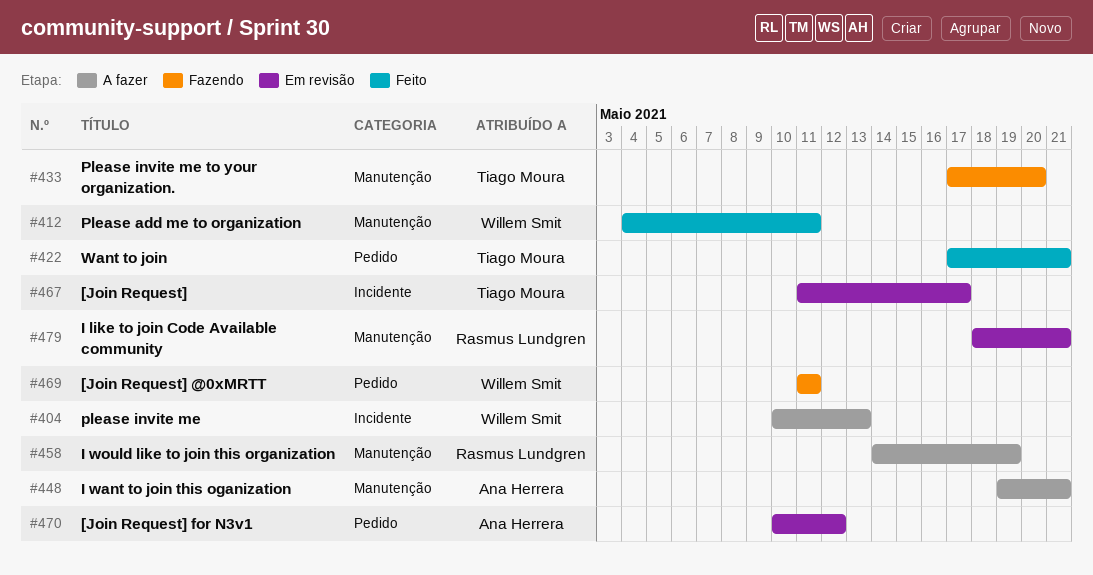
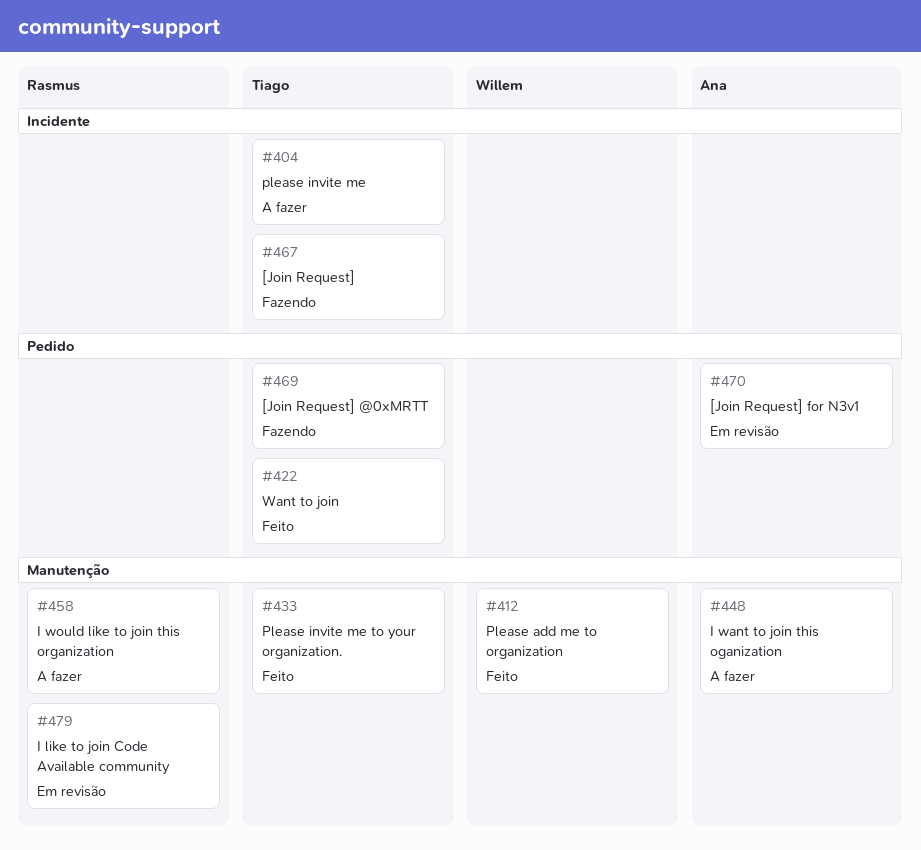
#404, owner: Willem Smit -> Tiago Moura
#433, status: Fazendo -> Feito
#467, status: Em revisão -> Fazendo
#469, owner: Willem Smit -> Tiago Moura

